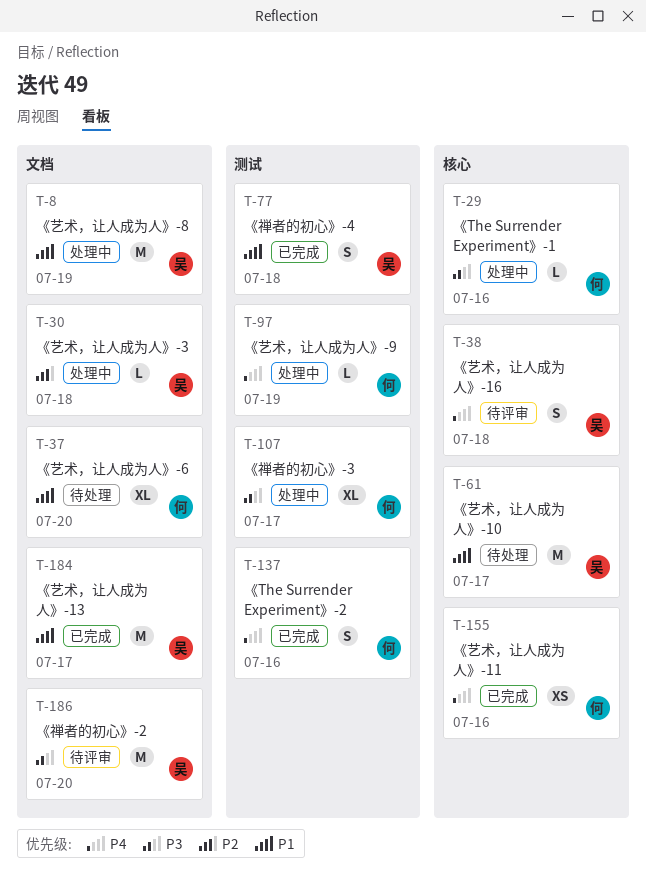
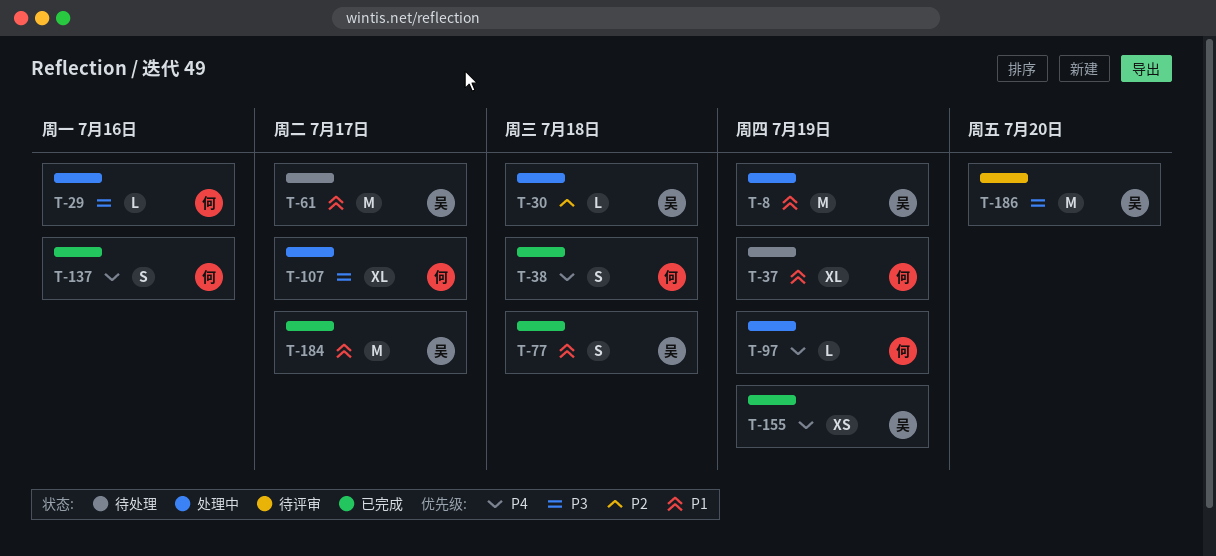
T-37, due: Jul 20 -> Jul 19
T-38, status: 待评审 -> 已完成
T-38, owner: 吴 -> 何
T-155, owner: 何 -> 吴
T-155, due: Jul 16 -> Jul 19

